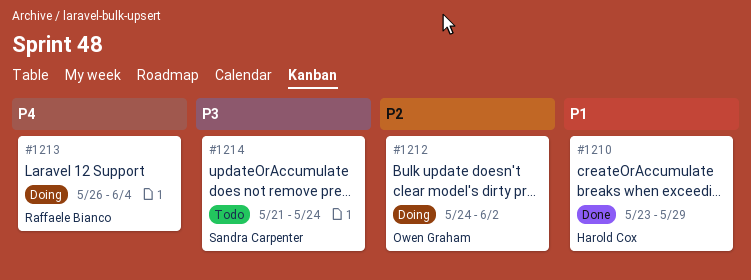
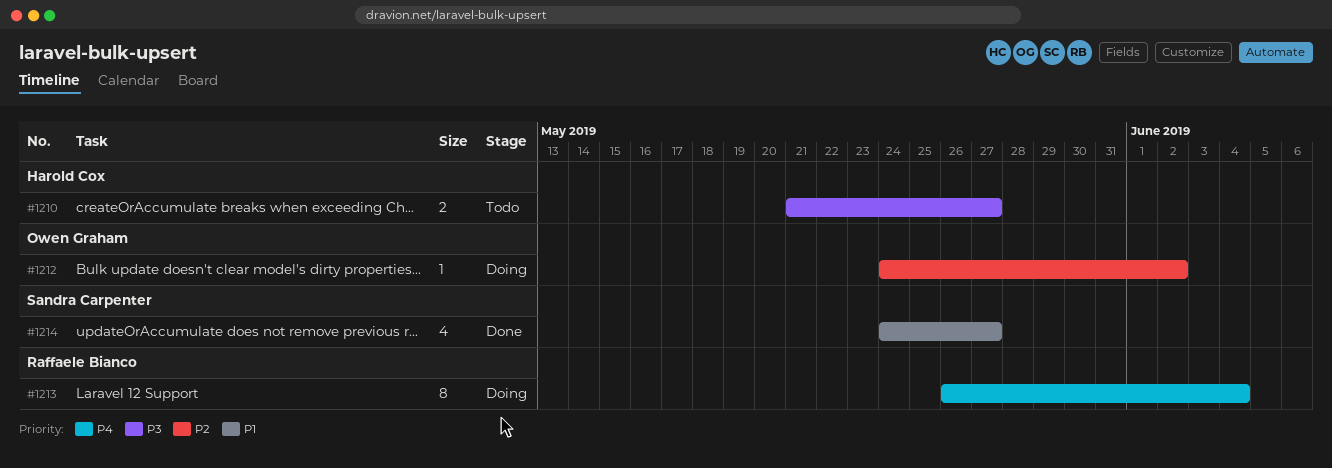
#1210, status: Done -> Todo
#1210, priority: P1 -> P3
#1210, start: May 23 -> May 21
#1210, due: May 29 -> May 27
#1214, status: Todo -> Done
#1214, priority: P3 -> P1
#1214, start: May 21 -> May 24
#1214, due: May 24 -> May 27

